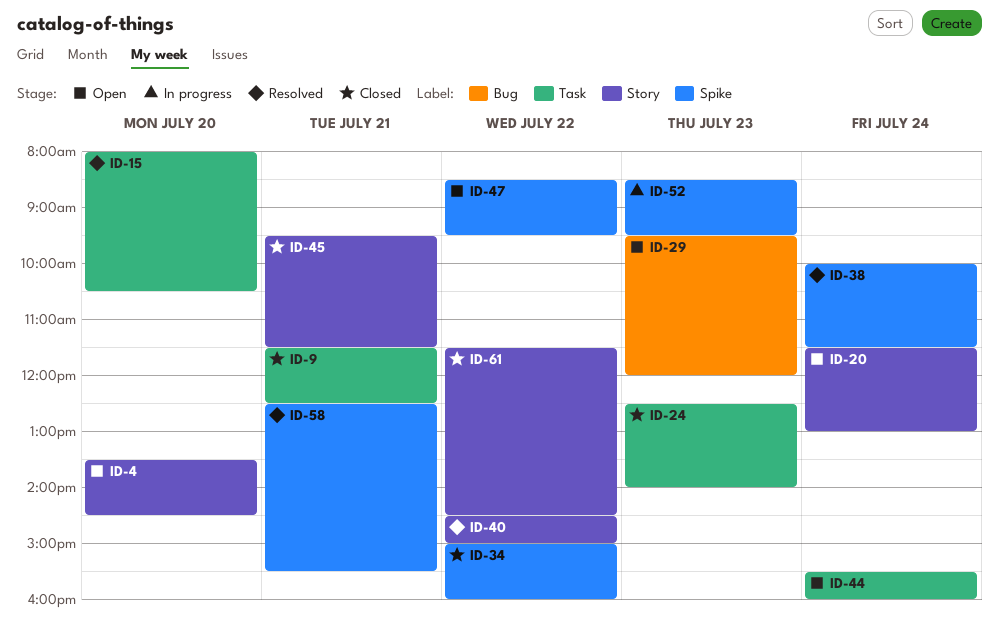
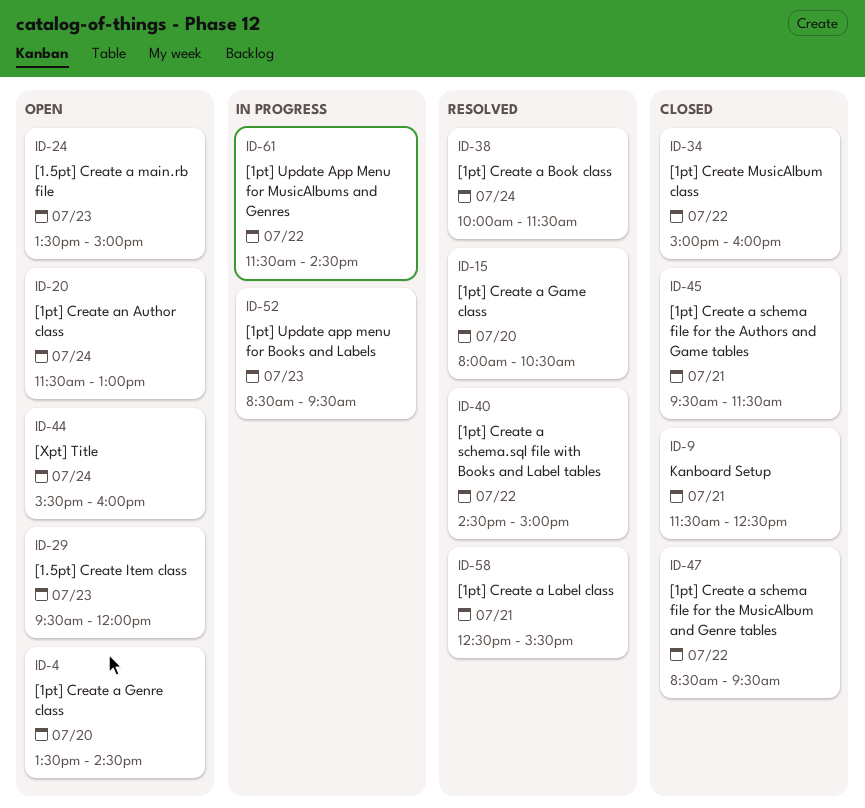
ID-24, status: Closed -> Open
ID-24, begins: 12:30 -> 13:30
ID-24, ends: 14:00 -> 15:00
ID-47, status: Open -> Closed
ID-61, status: Closed -> In progress

